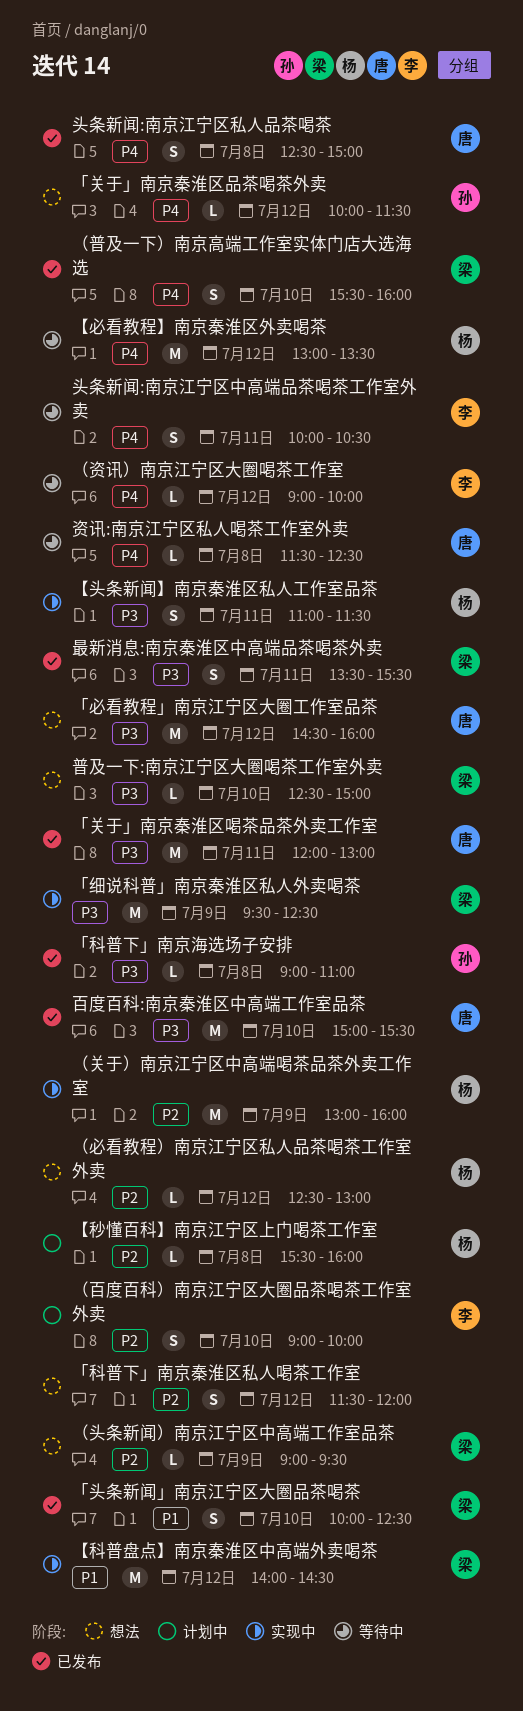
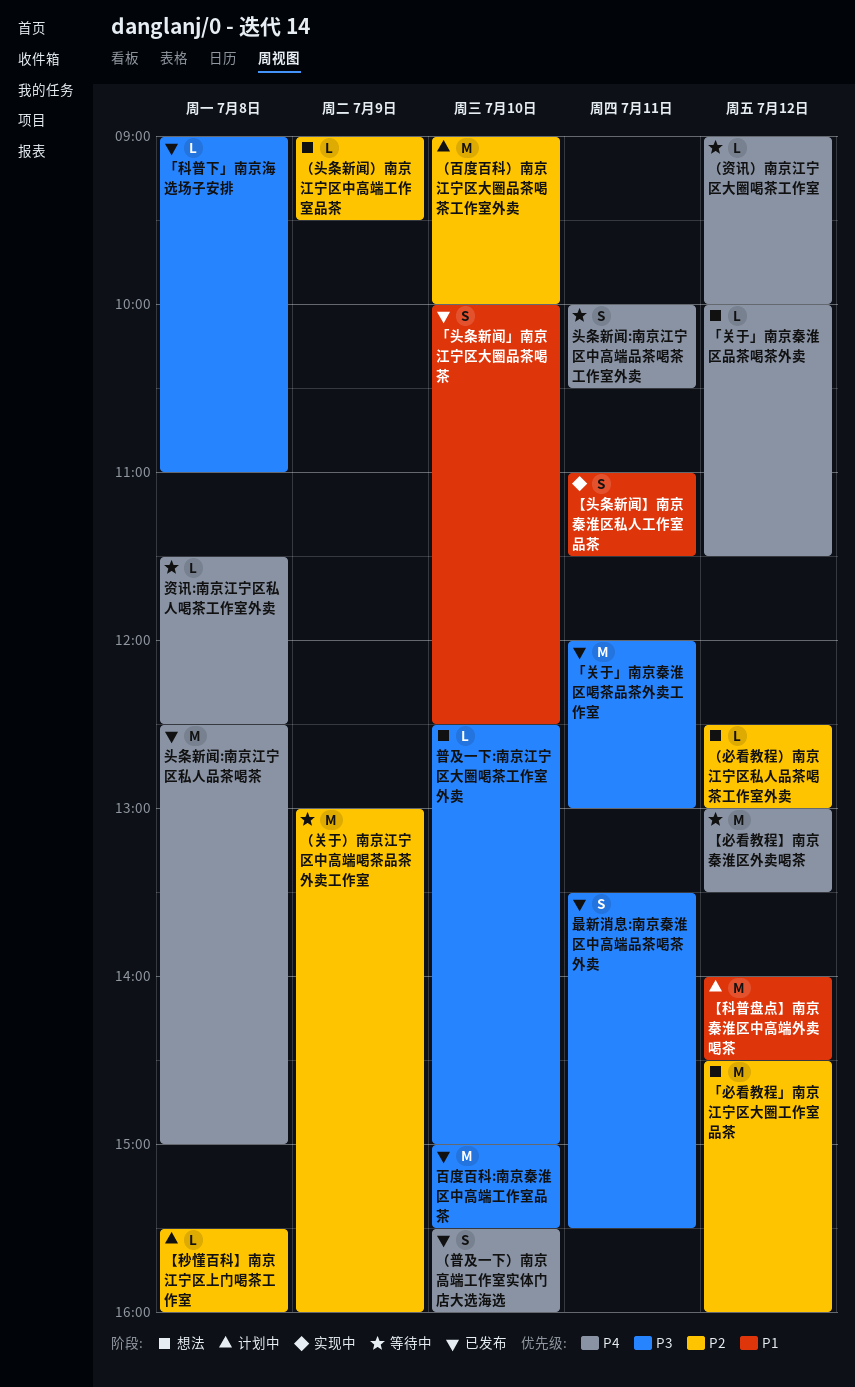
「必看教程」南京江宁区大圈工作室品茶, priority: P3 -> P2
「科普下」南京秦淮区私人喝茶工作室: present -> none
「细说科普」南京秦淮区私人外卖喝茶: present -> none
【头条新闻】南京秦淮区私人工作室品茶, priority: P3 -> P1
【科普盘点】南京秦淮区中高端外卖喝茶, status: 实现中 -> 计划中
头条新闻:南京江宁区私人品茶喝茶, estimate: S -> M
（关于）南京江宁区中高端喝茶品茶外卖工作室, status: 实现中 -> 等待中
（百度百科）南京江宁区大圈品茶喝茶工作室外卖, estimate: S -> M

